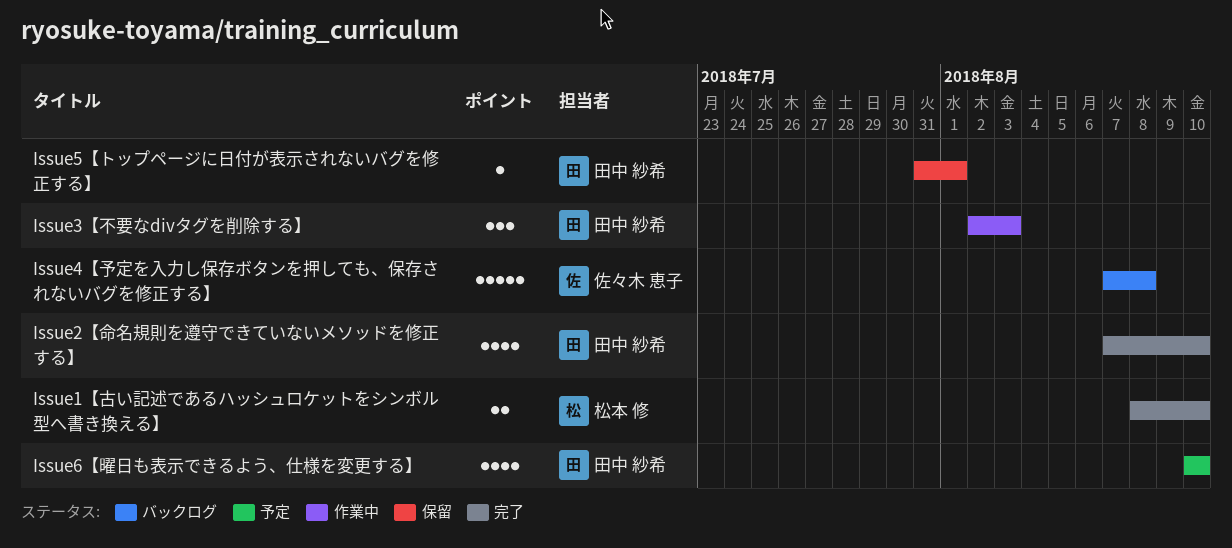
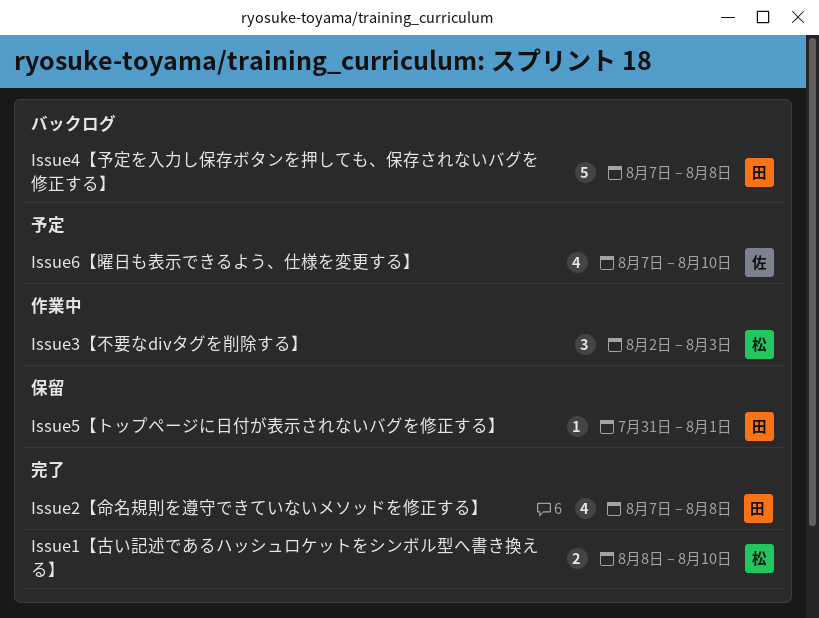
Issue2【命名規則を遵守できていないメソッドを修正する】, due: Aug 10 -> Aug 8
Issue3【不要なdivタグを削除する】, owner: 田中 紗希 -> 松本 修
Issue4【予定を入力し保存ボタンを押しても、保存されないバグを修正する】, owner: 佐々木 恵子 -> 田中 紗希
Issue6【曜日も表示できるよう、仕様を変更する】, owner: 田中 紗希 -> 佐々木 恵子
Issue6【曜日も表示できるよう、仕様を変更する】, start: Aug 10 -> Aug 7

